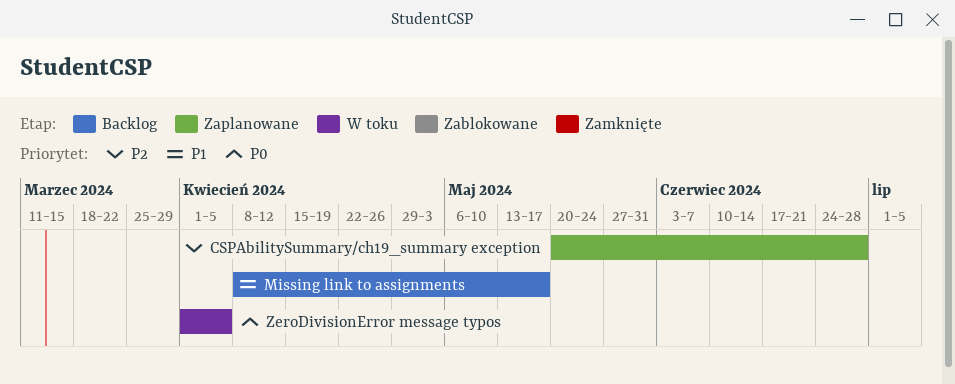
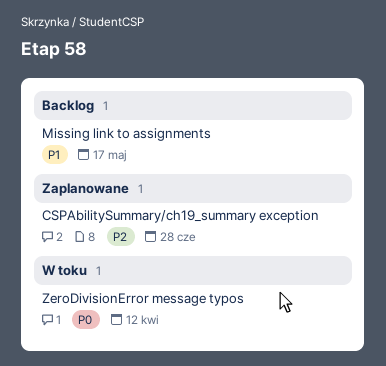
ZeroDivisionError message typos, due: Apr 5 -> Apr 12

